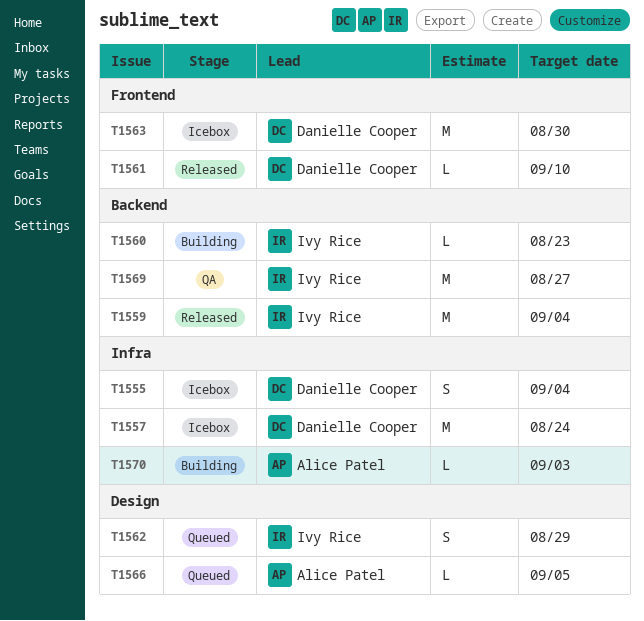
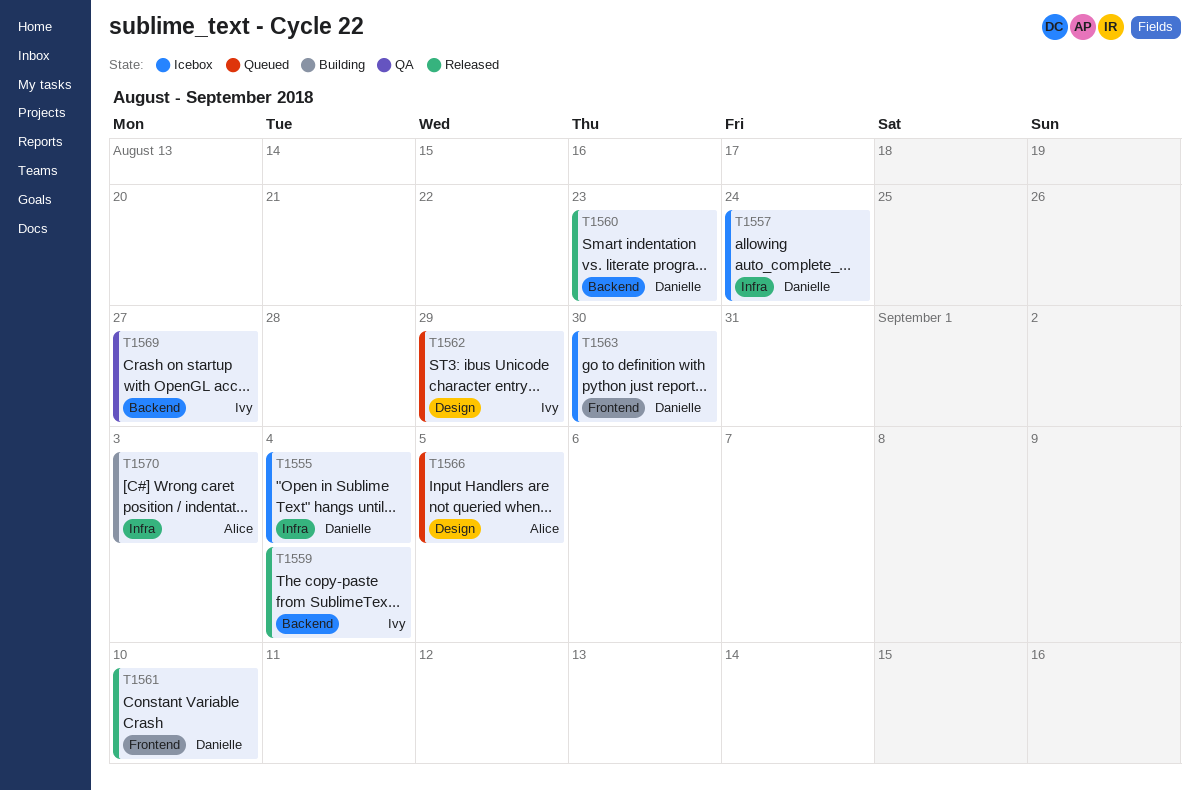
T1560, status: Building -> Released
T1560, owner: Ivy Rice -> Danielle Cooper

